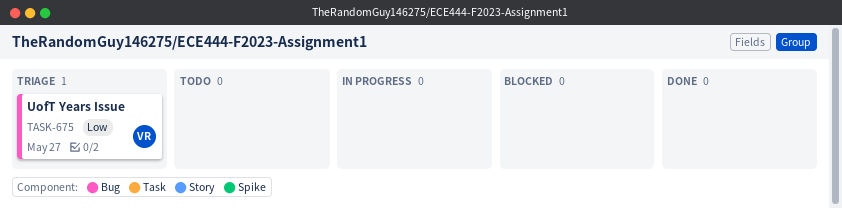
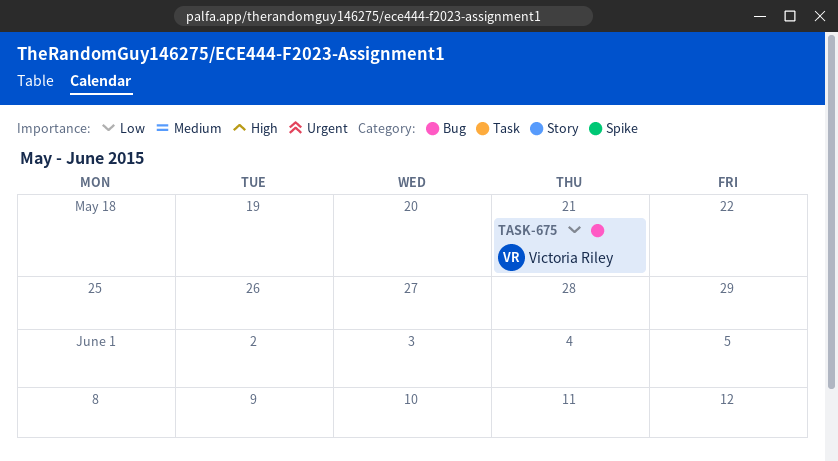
TASK-675, due: May 27 -> May 21

